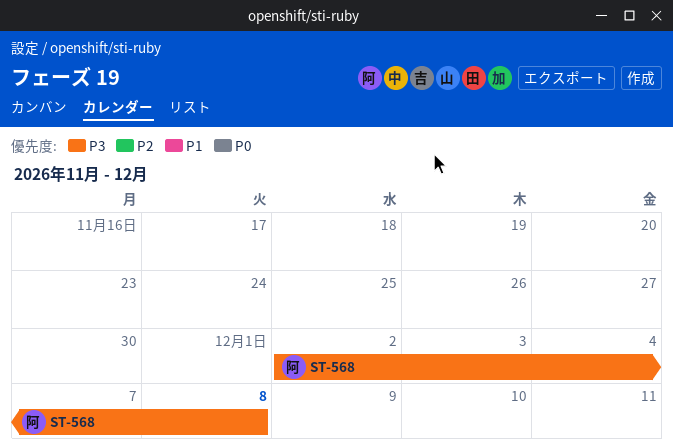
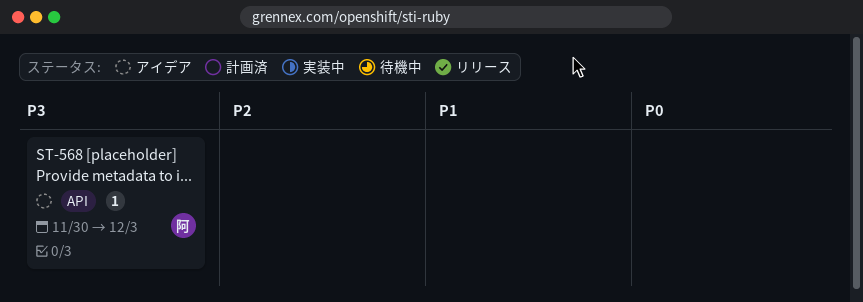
ST-568, start: Dec 2 -> Nov 30
ST-568, due: Dec 8 -> Dec 3

